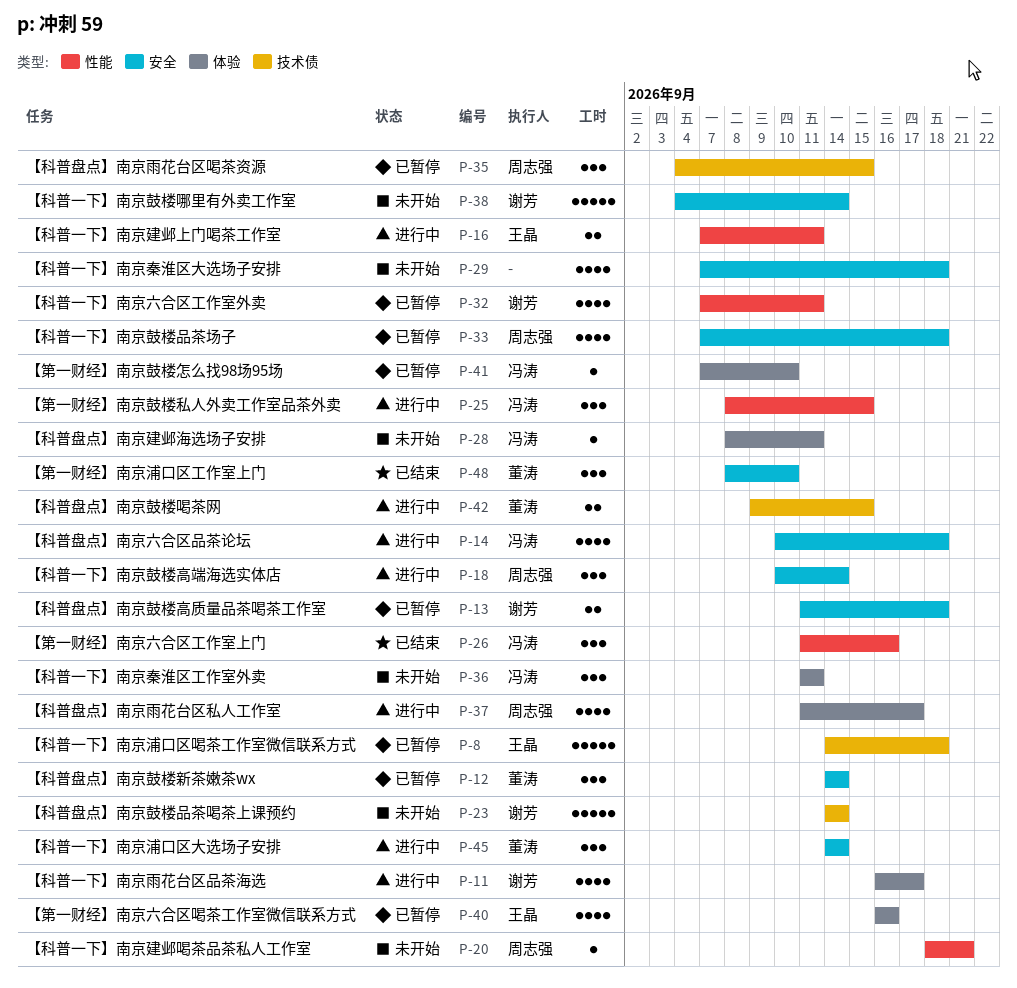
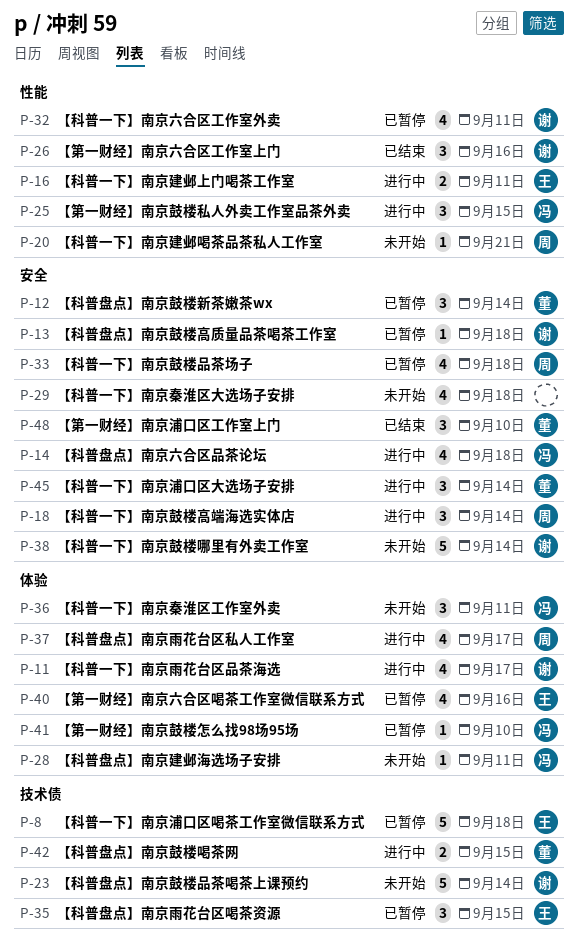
P-13, estimate: 2 -> 1
P-26, owner: 冯涛 -> 谢芳
P-35, owner: 周志强 -> 王晶

